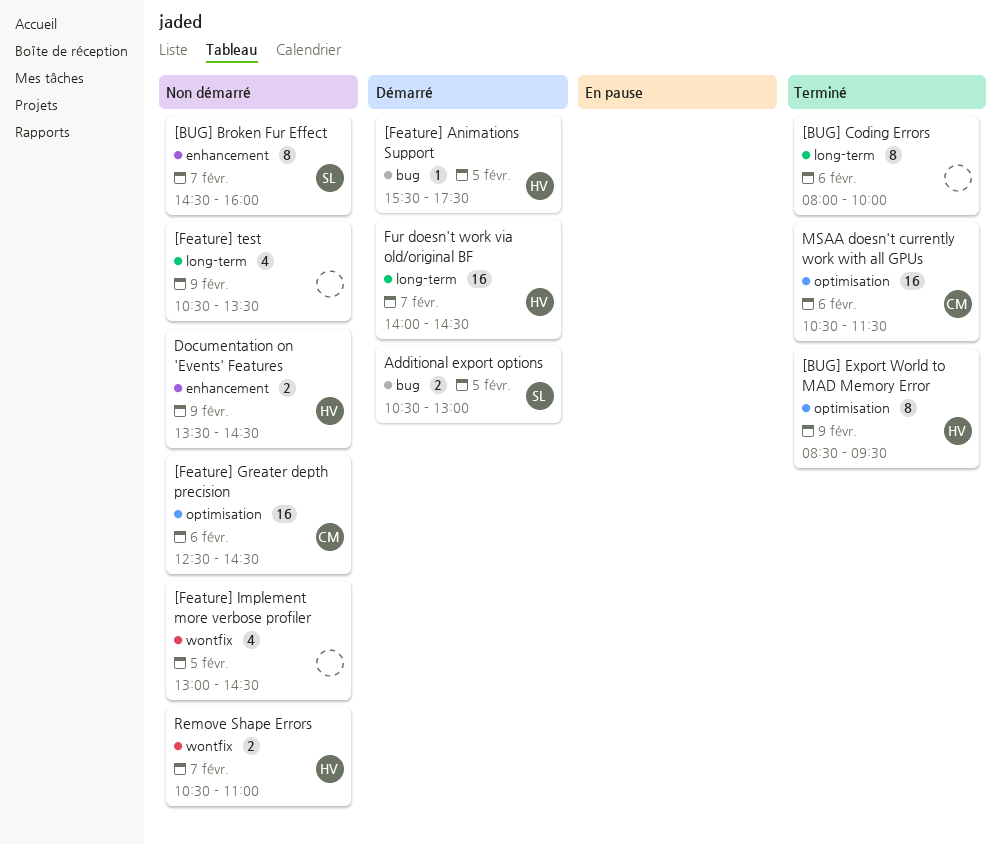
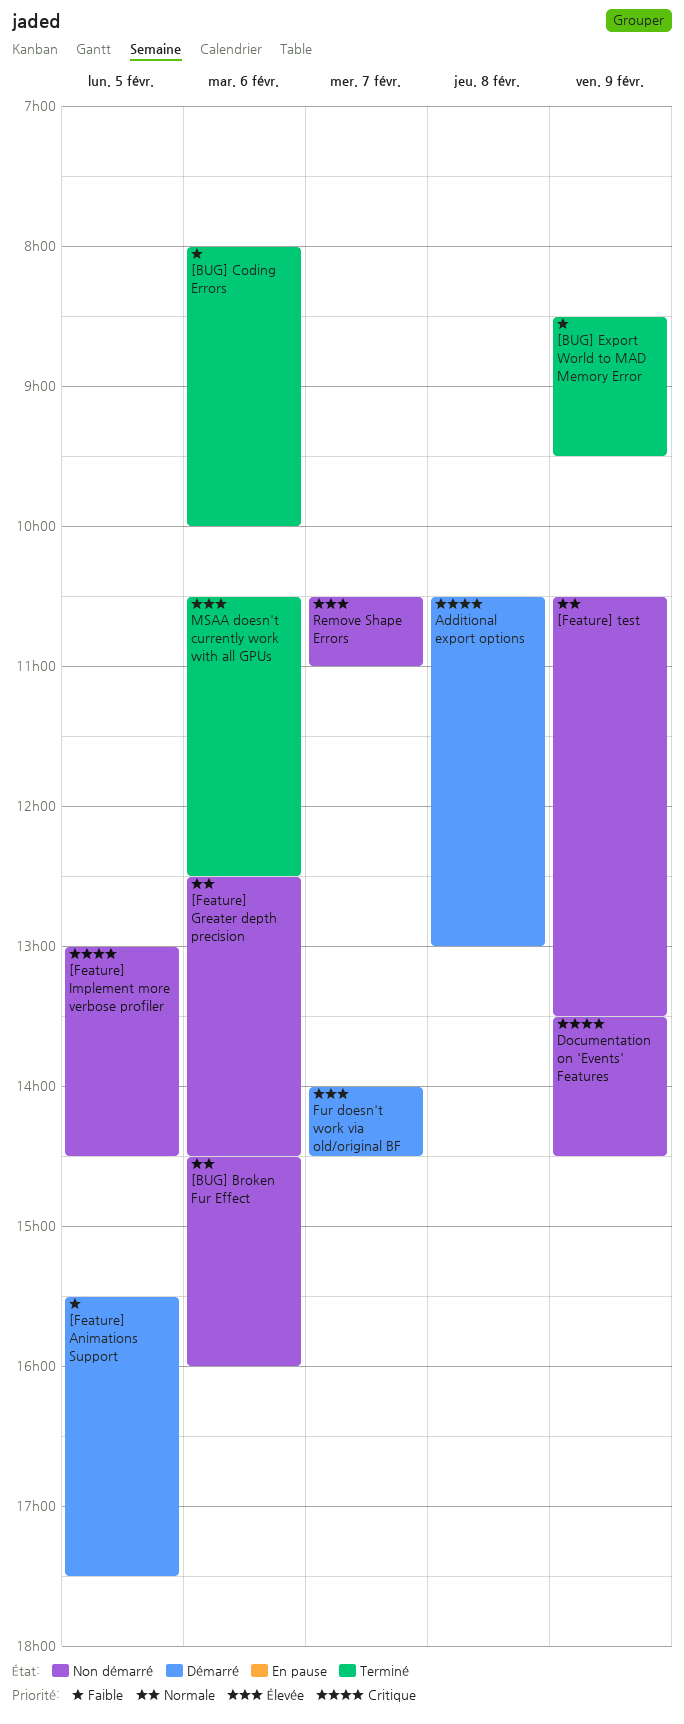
[BUG] Broken Fur Effect, day: Feb 7 -> Feb 6
Additional export options, day: Feb 5 -> Feb 8
MSAA doesn't currently work with all GPUs, ends: 11:30 -> 12:30

